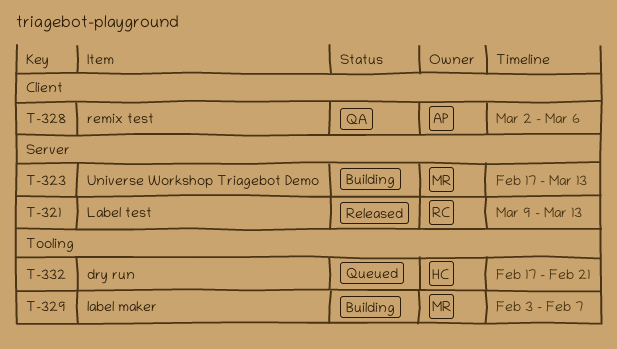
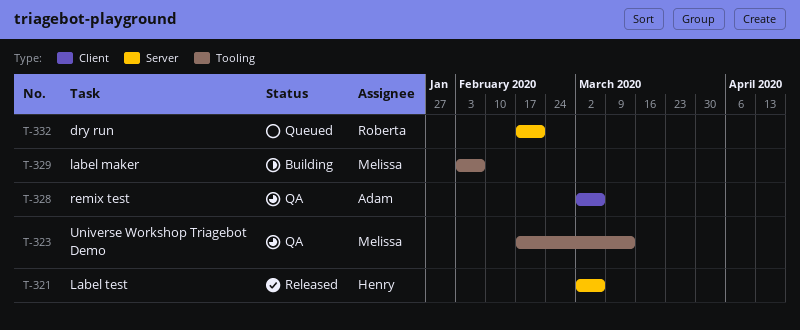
T-321, owner: Roberta -> Henry
T-321, start: Mar 9 -> Mar 2
T-321, due: Mar 13 -> Mar 6
T-323, status: Building -> QA
T-323, label: Server -> Tooling
T-332, owner: Henry -> Roberta
T-332, label: Tooling -> Server

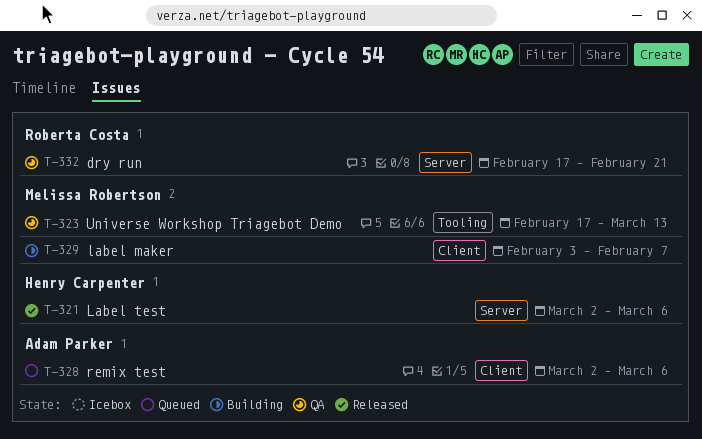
T-328, status: QA -> Queued
T-329, label: Tooling -> Client
T-332, status: Queued -> QA

